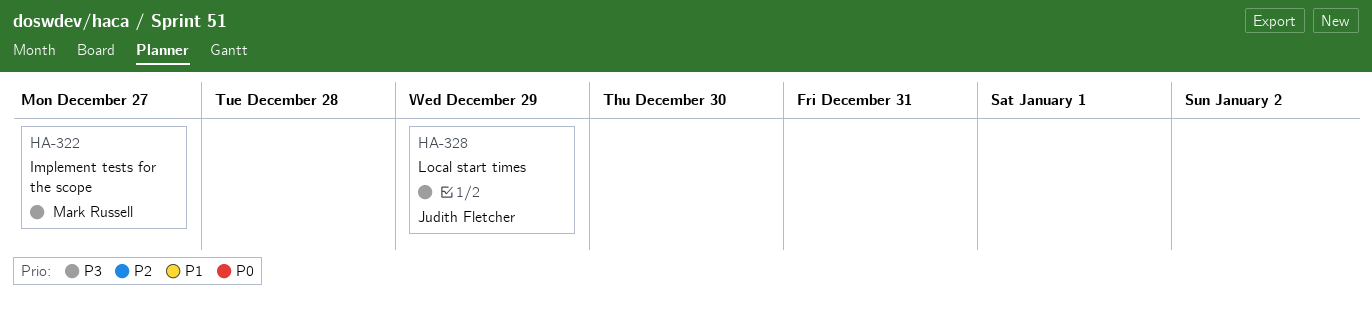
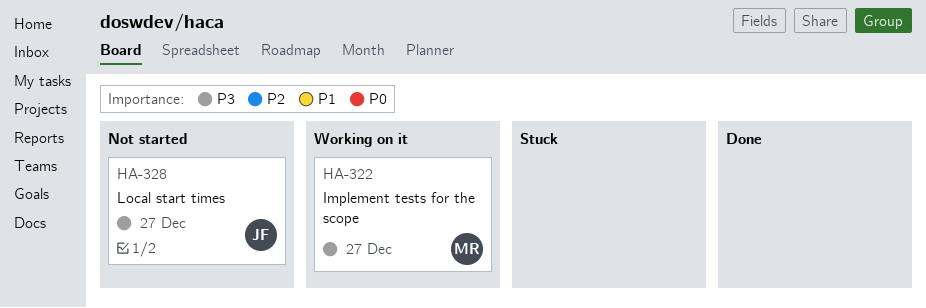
HA-328, due: Dec 29 -> Dec 27

